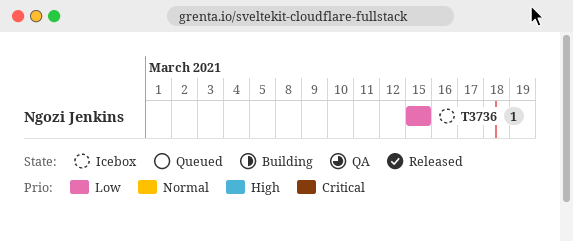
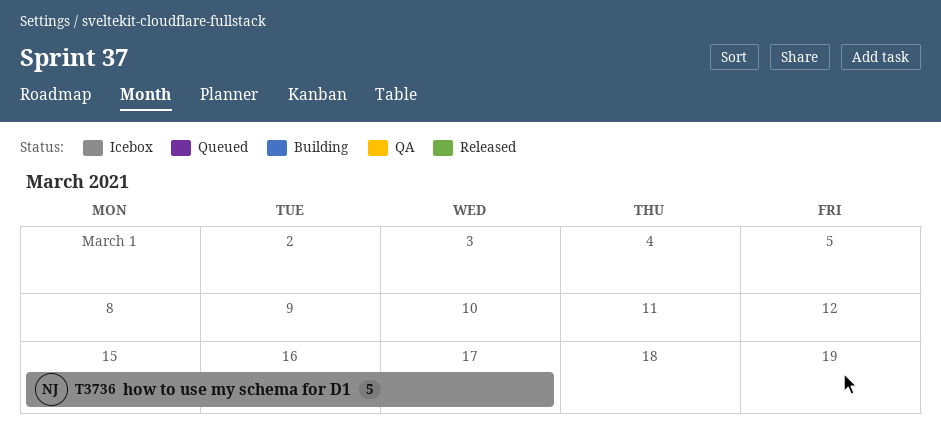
T3736, estimate: 1 -> 5
T3736, due: Mar 15 -> Mar 17

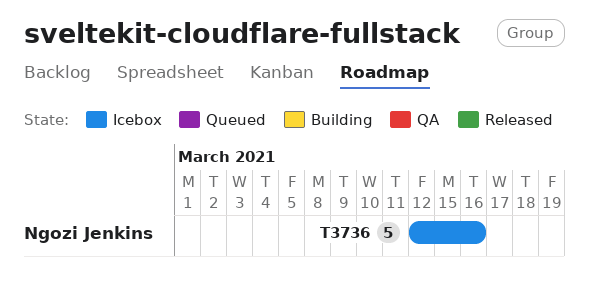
T3736, start: Mar 15 -> Mar 12
T3736, due: Mar 17 -> Mar 16

